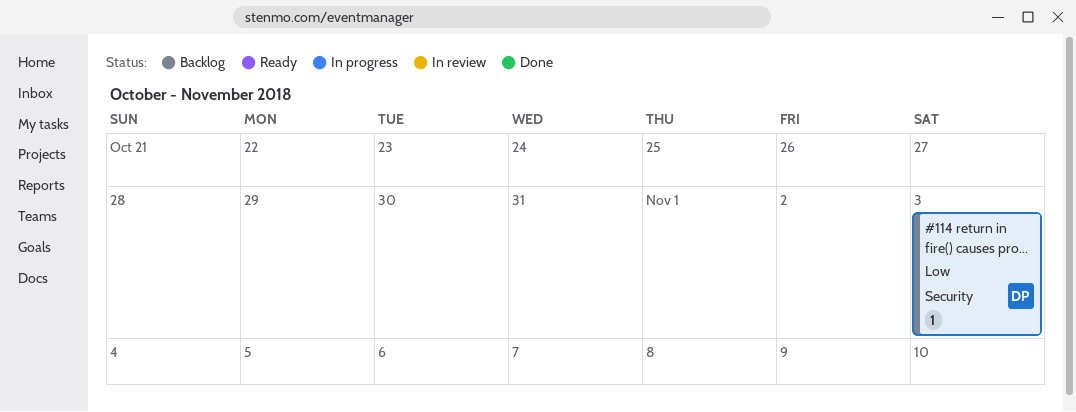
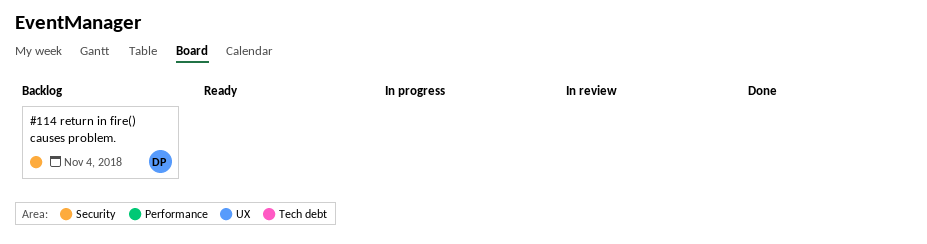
#114, due: Nov 3 -> Nov 4

